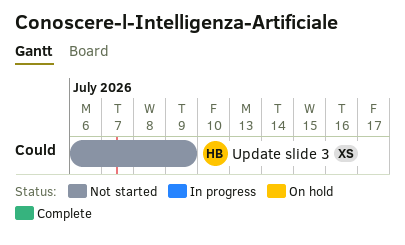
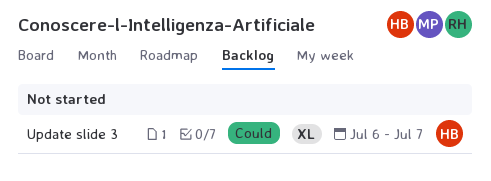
Update slide 3, estimate: XS -> XL
Update slide 3, due: Jul 9 -> Jul 7

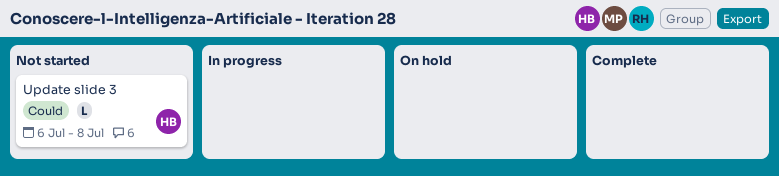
Update slide 3, estimate: XL -> L
Update slide 3, due: Jul 7 -> Jul 8

